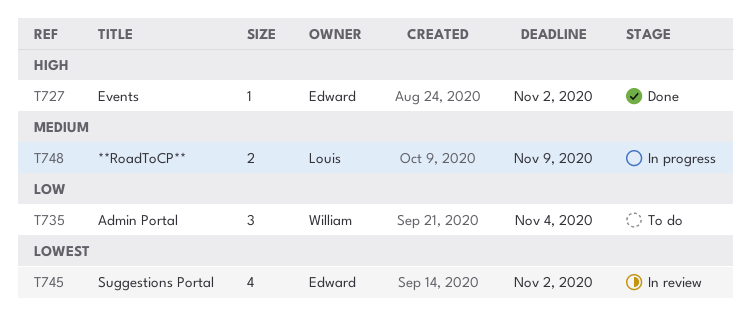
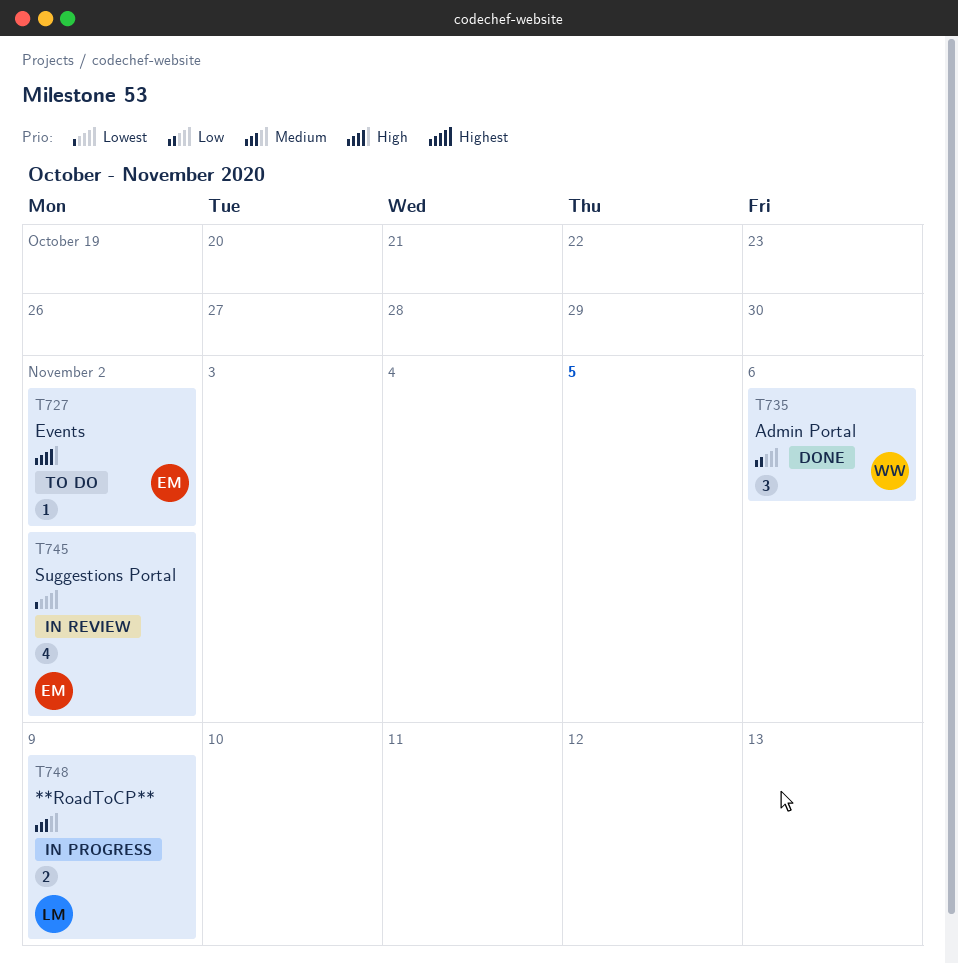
T727, status: Done -> To do
T735, status: To do -> Done
T735, due: Nov 4 -> Nov 6

